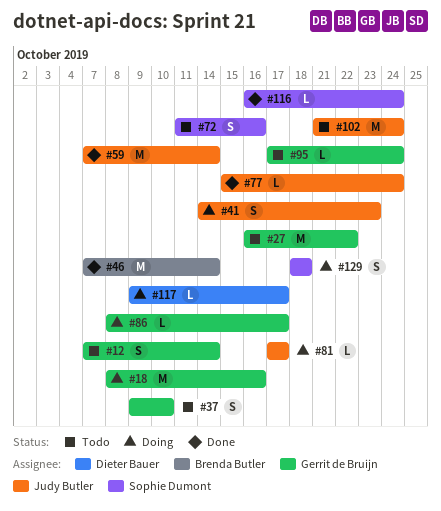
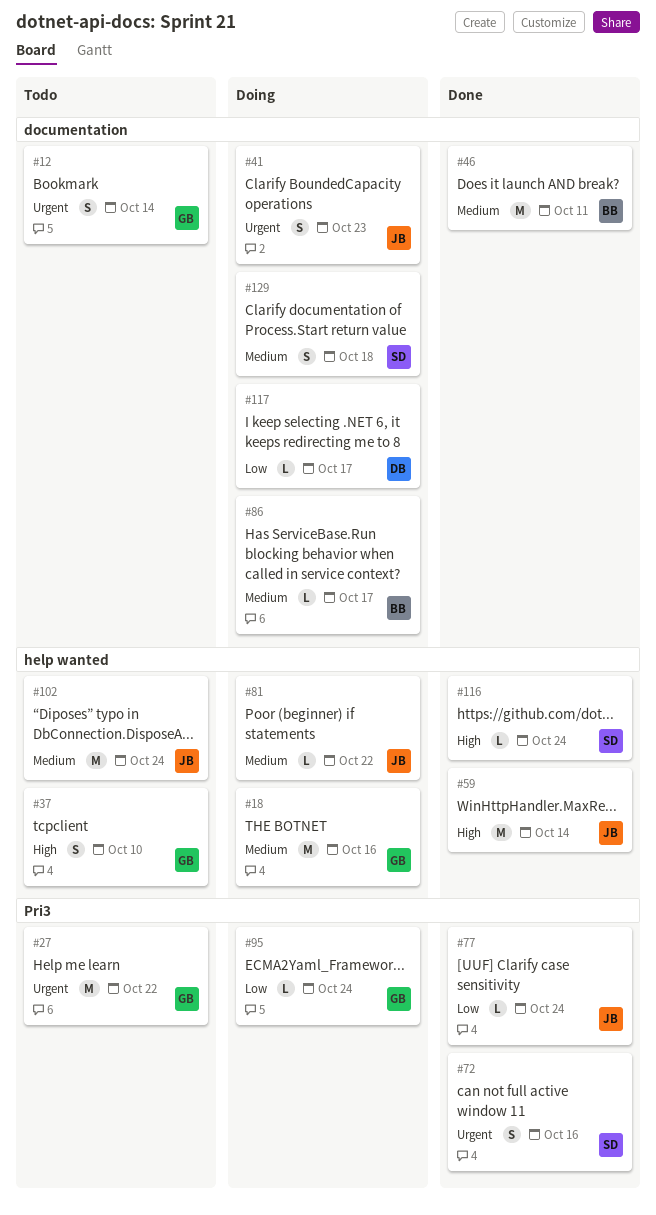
#46, due: Oct 14 -> Oct 11
#72, status: Todo -> Done
#81, due: Oct 17 -> Oct 22
#86, owner: Gerrit de Bruijn -> Brenda Butler
#95, status: Todo -> Doing

